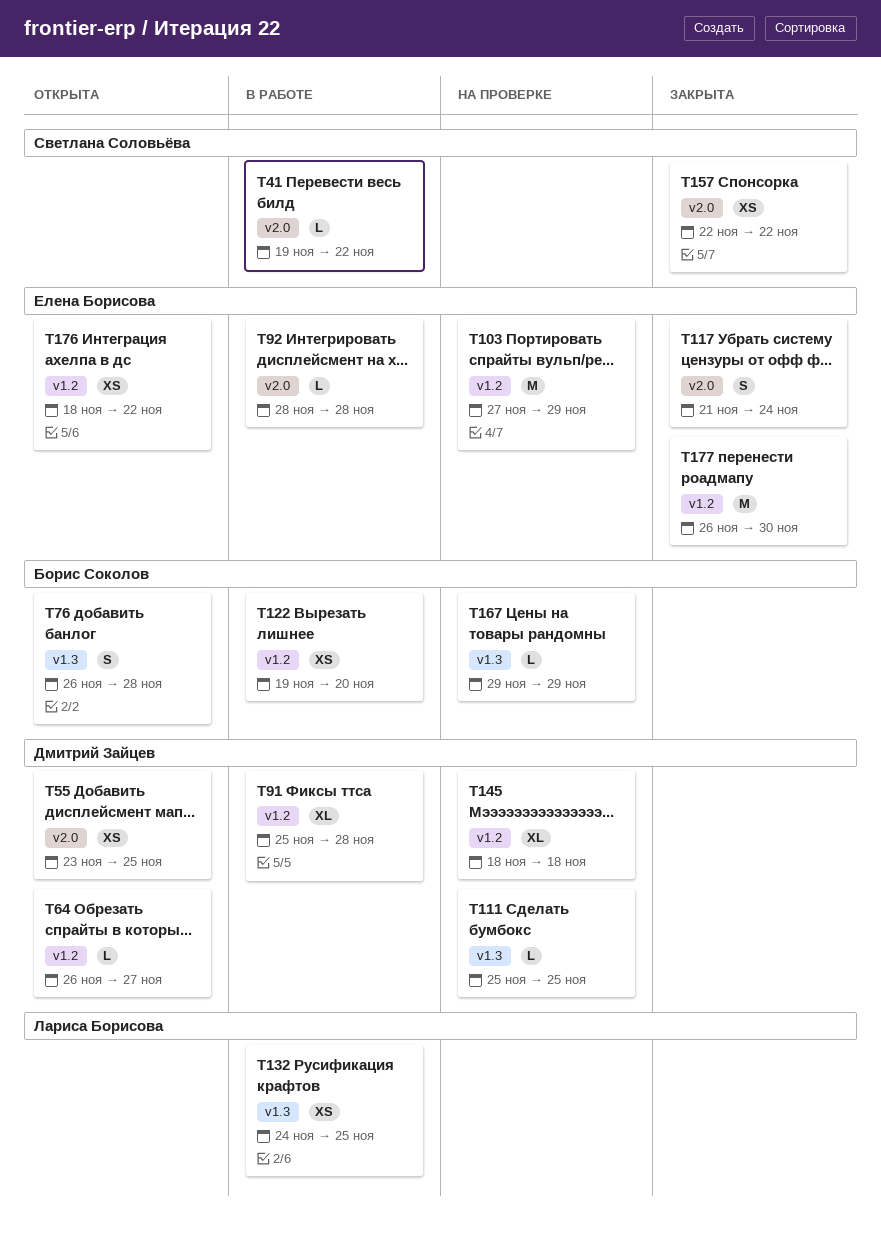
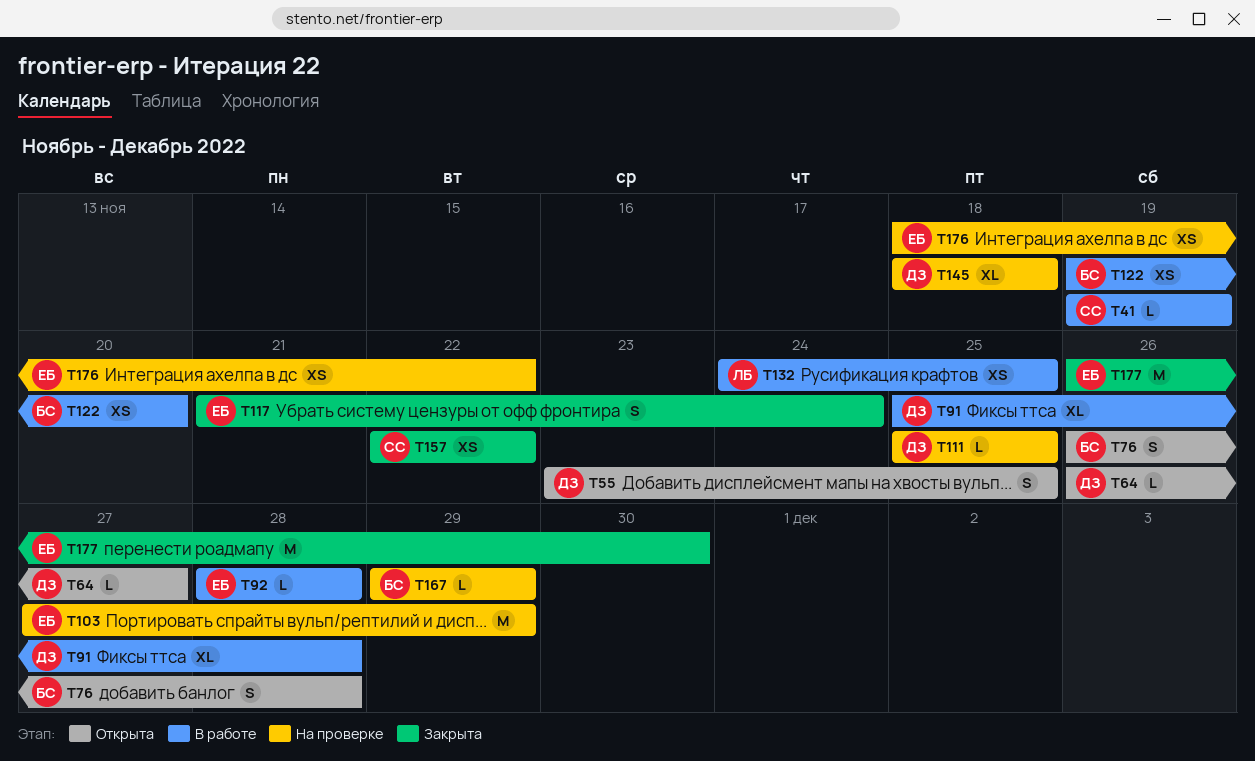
T41, due: Nov 22 -> Nov 19
T55, estimate: XS -> S
T176, status: Открыта -> На проверке

